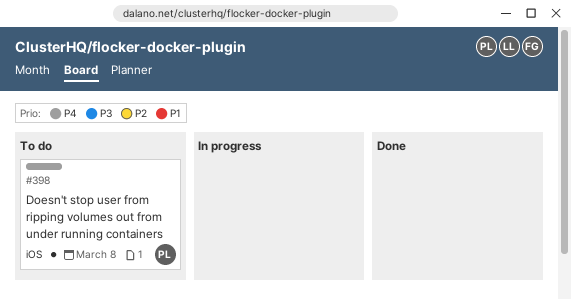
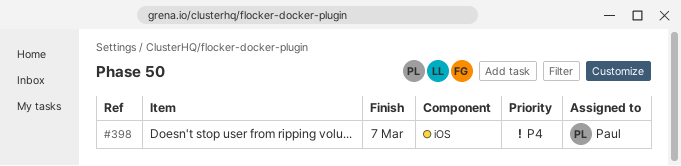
#398, due: Mar 8 -> Mar 7

